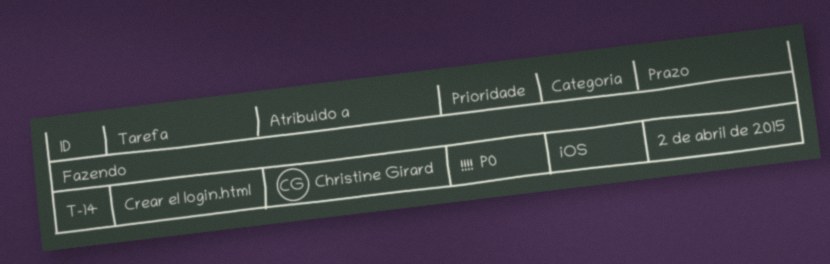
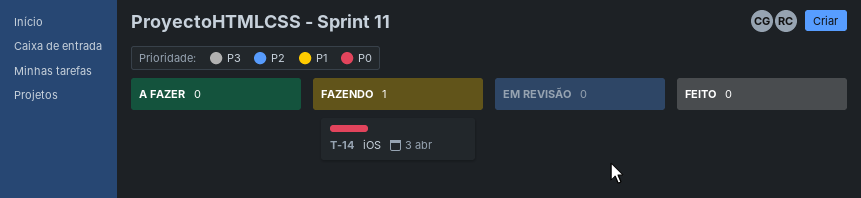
T-14, due: Apr 2 -> Apr 3

